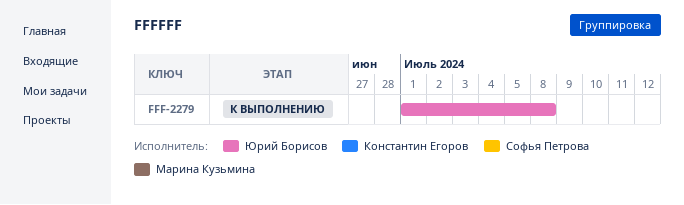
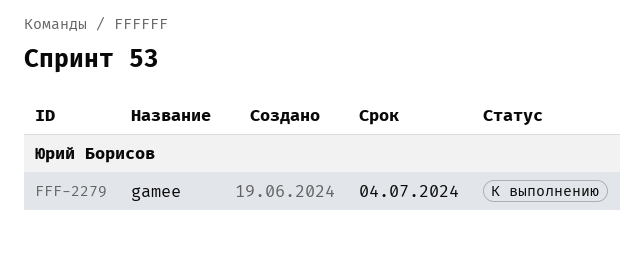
FFF-2279, due: Jul 8 -> Jul 4

